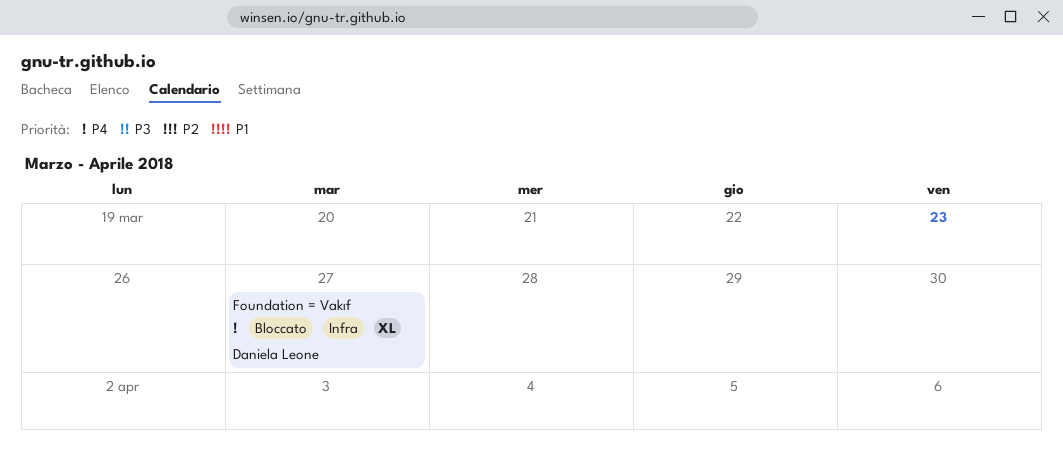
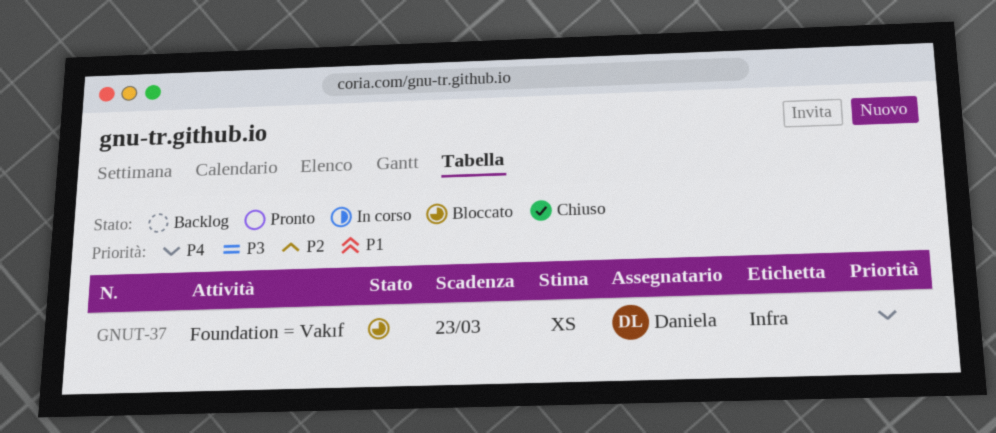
Foundation = Vakıf, estimate: XL -> XS
Foundation = Vakıf, due: Mar 27 -> Mar 23

